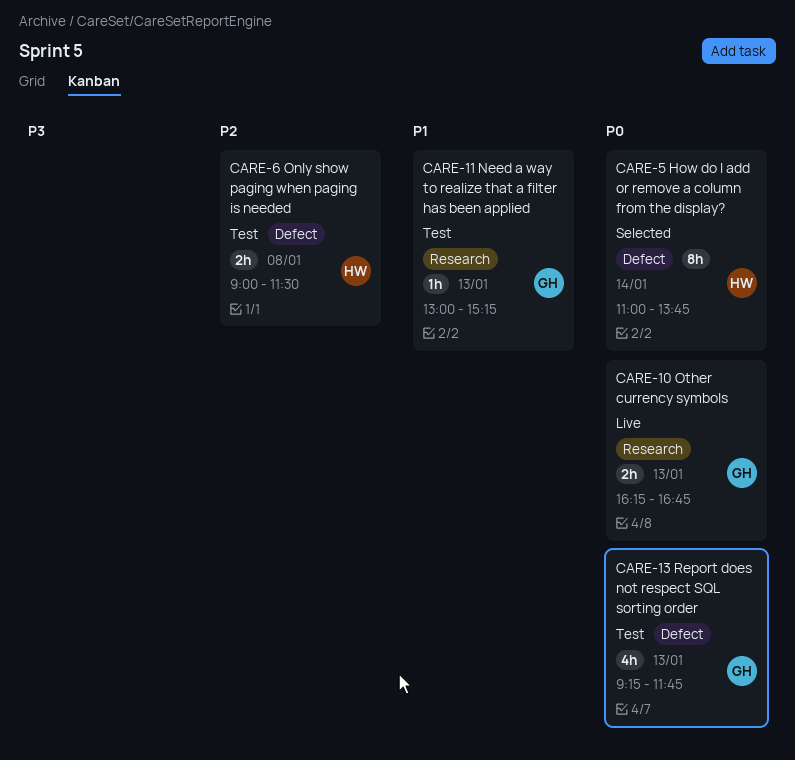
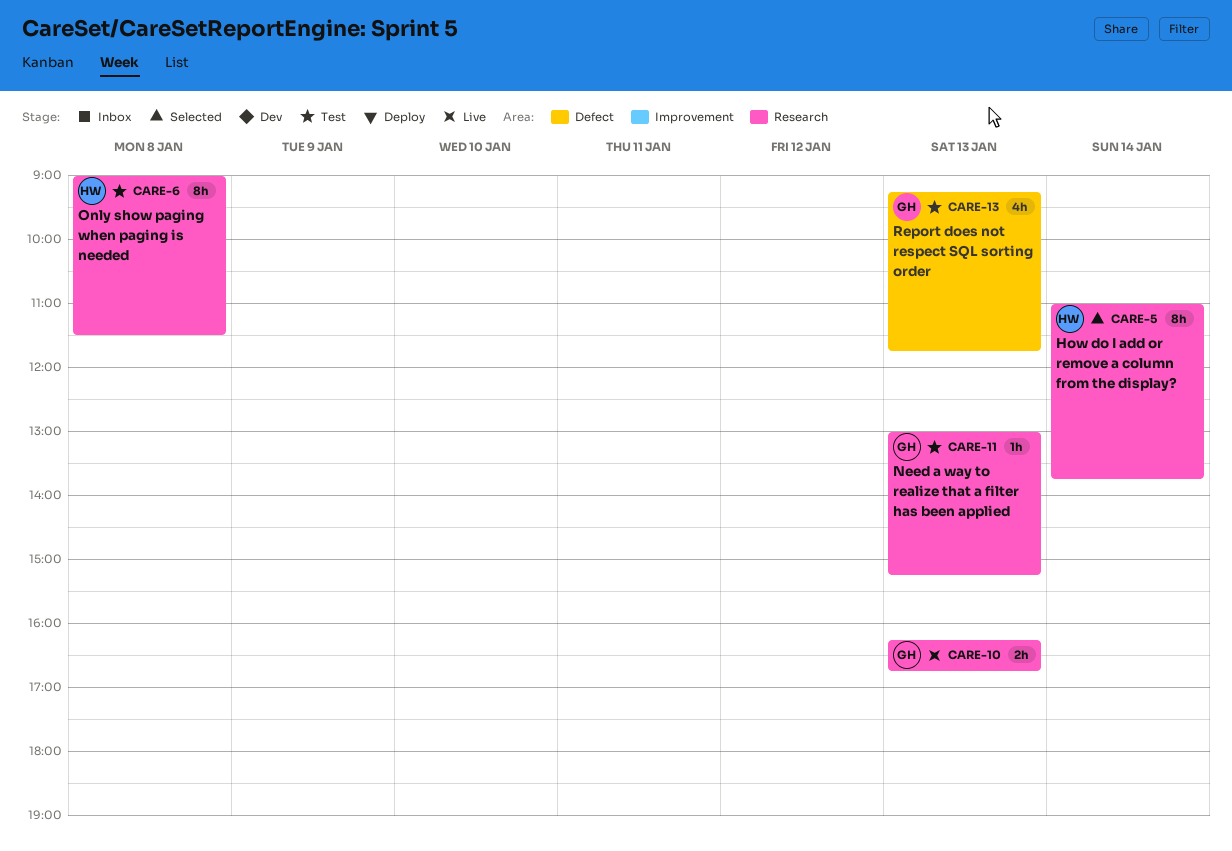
CARE-5, label: Defect -> Research
CARE-6, label: Defect -> Research
CARE-6, estimate: 2h -> 8h

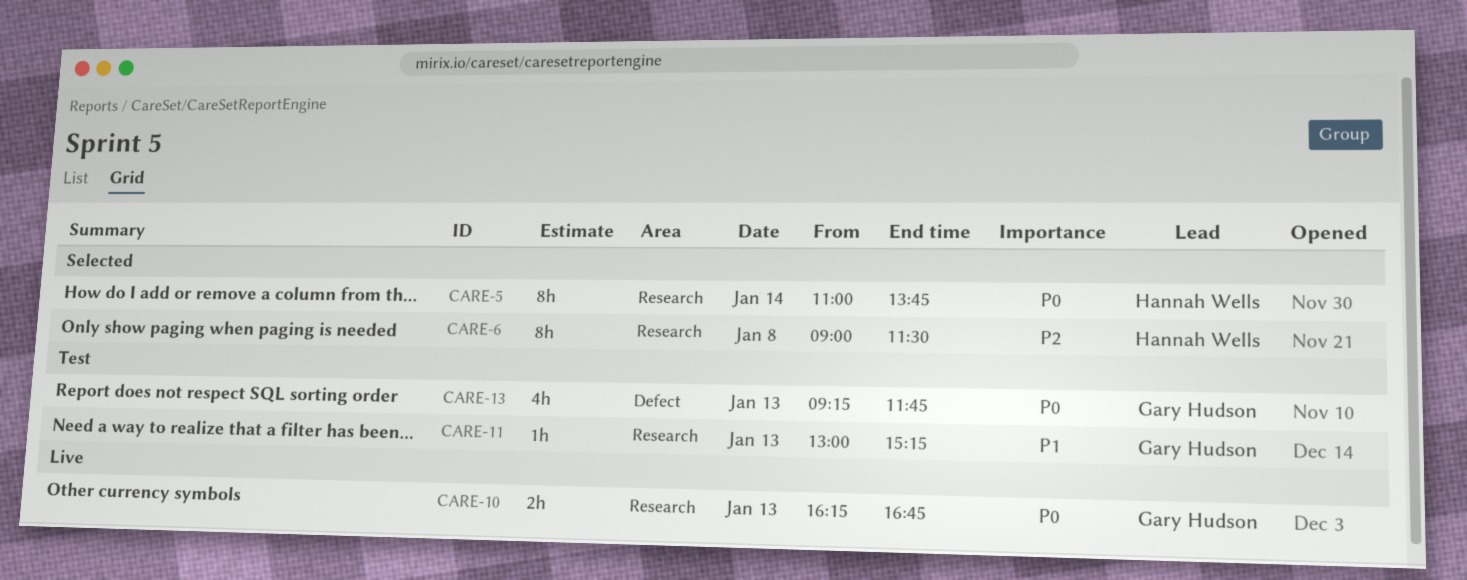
CARE-6, status: Test -> Selected

